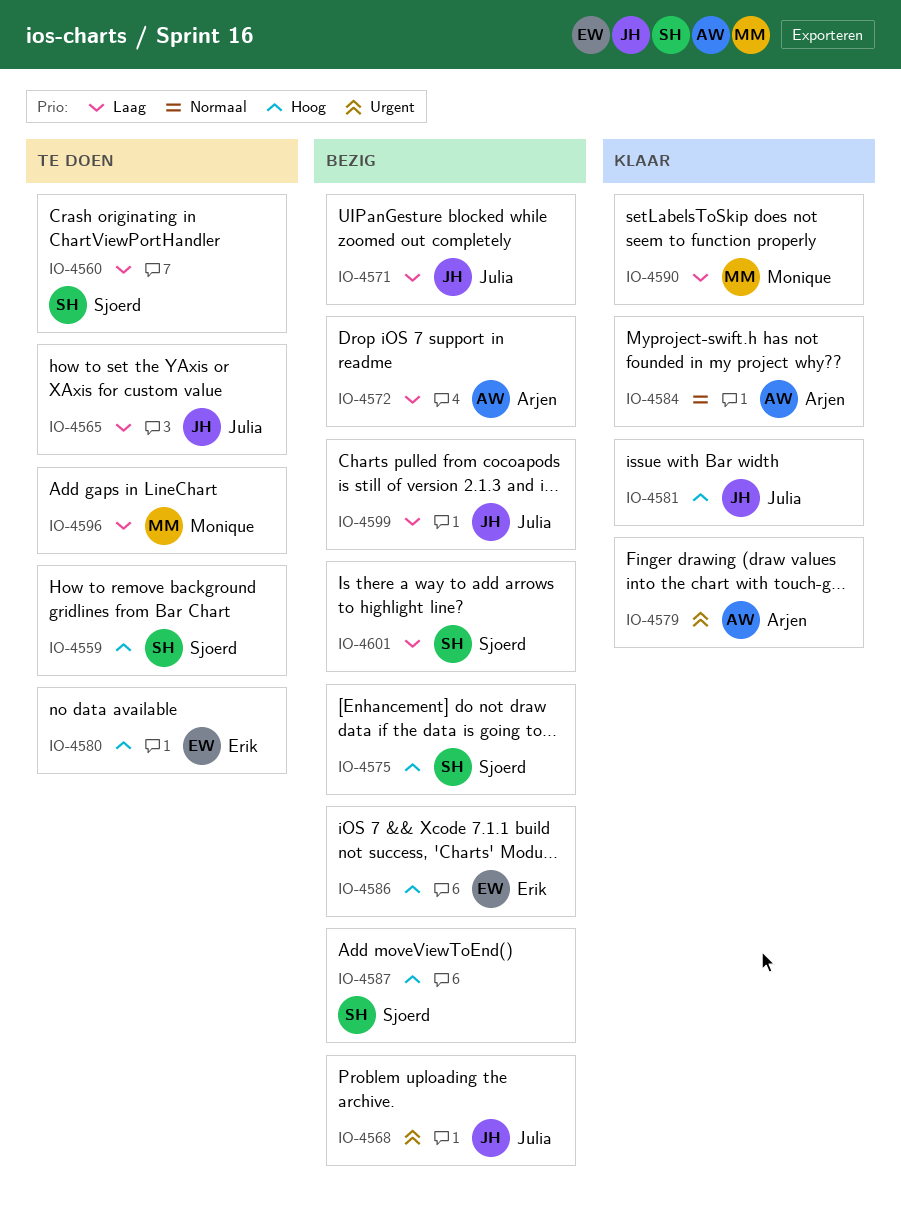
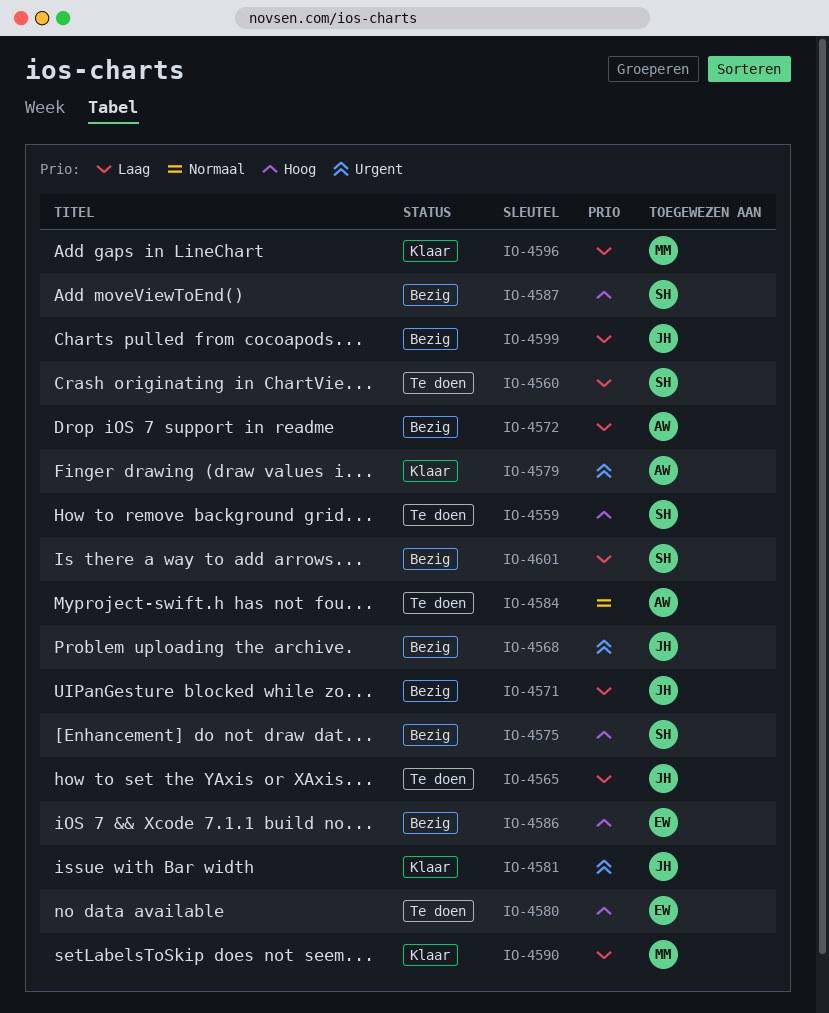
IO-4581, priority: Hoog -> Urgent
IO-4584, status: Klaar -> Te doen
IO-4596, status: Te doen -> Klaar

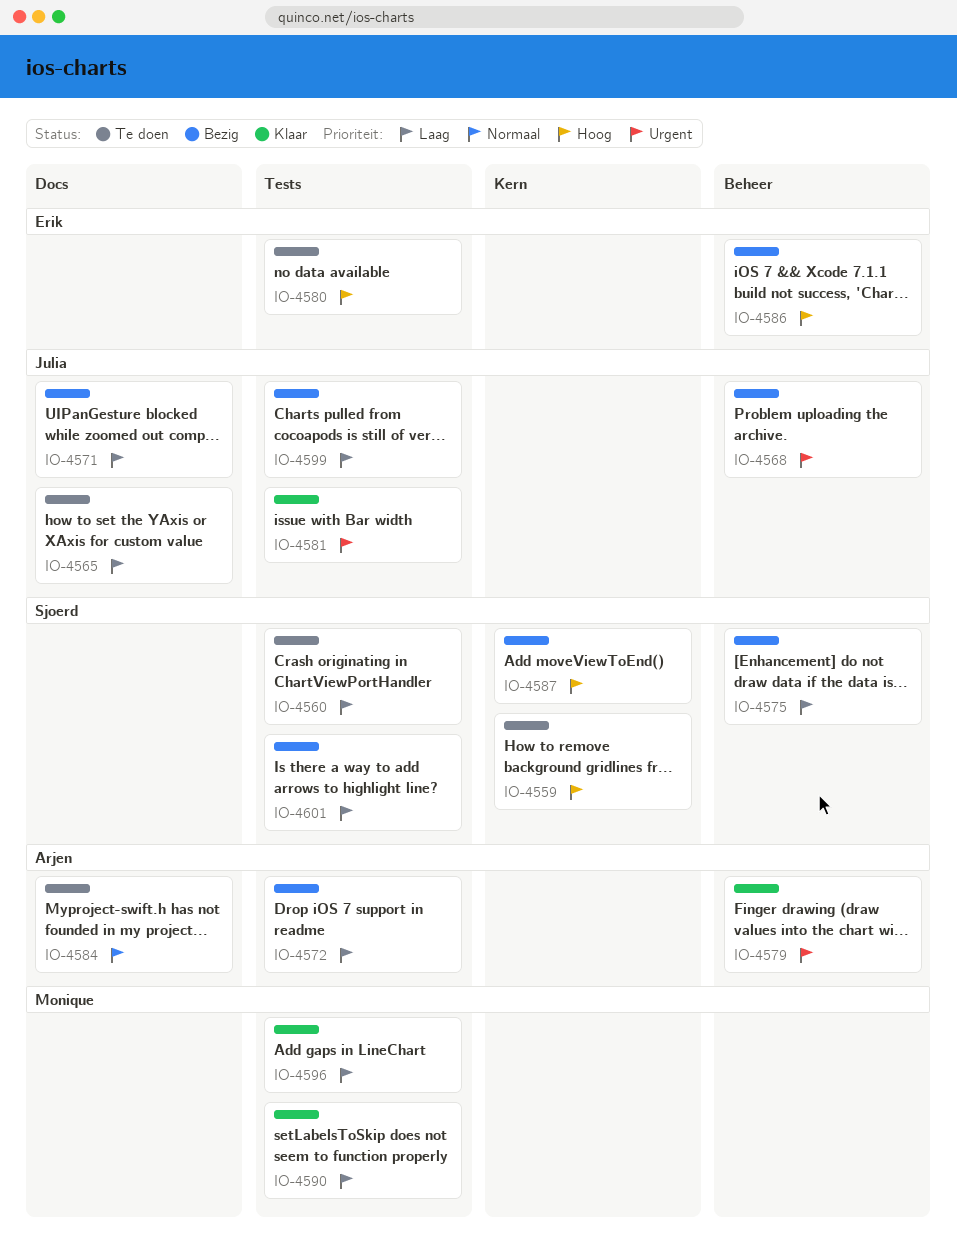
IO-4575, priority: Hoog -> Laag

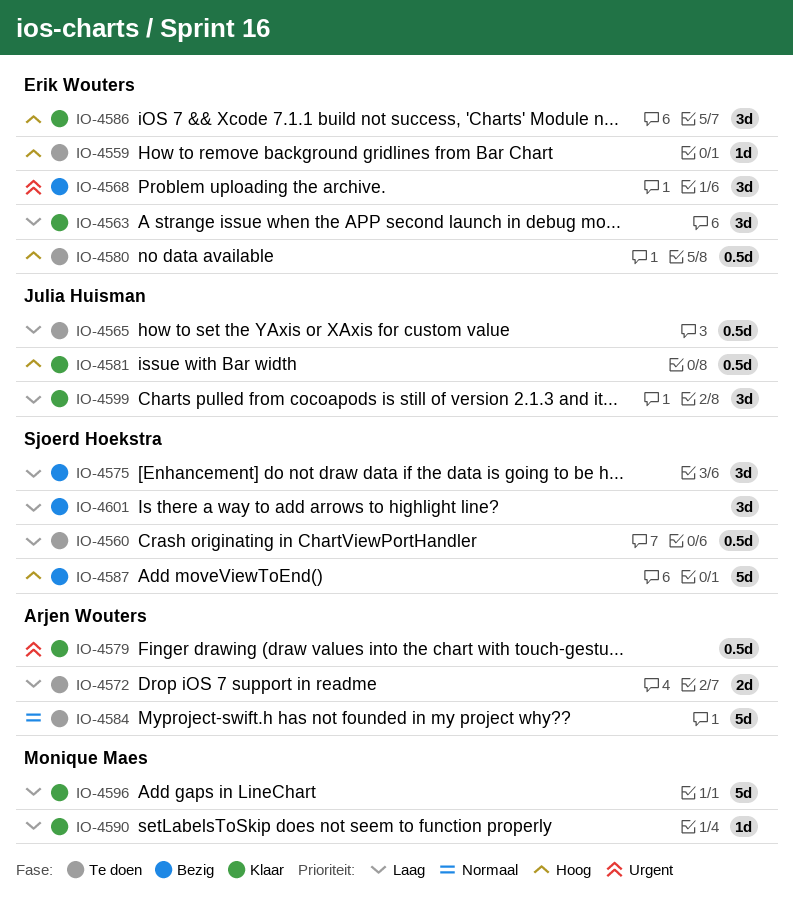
IO-4559, owner: Sjoerd Hoekstra -> Erik Wouters
IO-4563: none -> present
IO-4568, owner: Julia Huisman -> Erik Wouters
IO-4571: present -> none
IO-4572, status: Bezig -> Te doen
IO-4581, priority: Urgent -> Hoog
IO-4586, status: Bezig -> Klaar
IO-4599, status: Bezig -> Klaar

